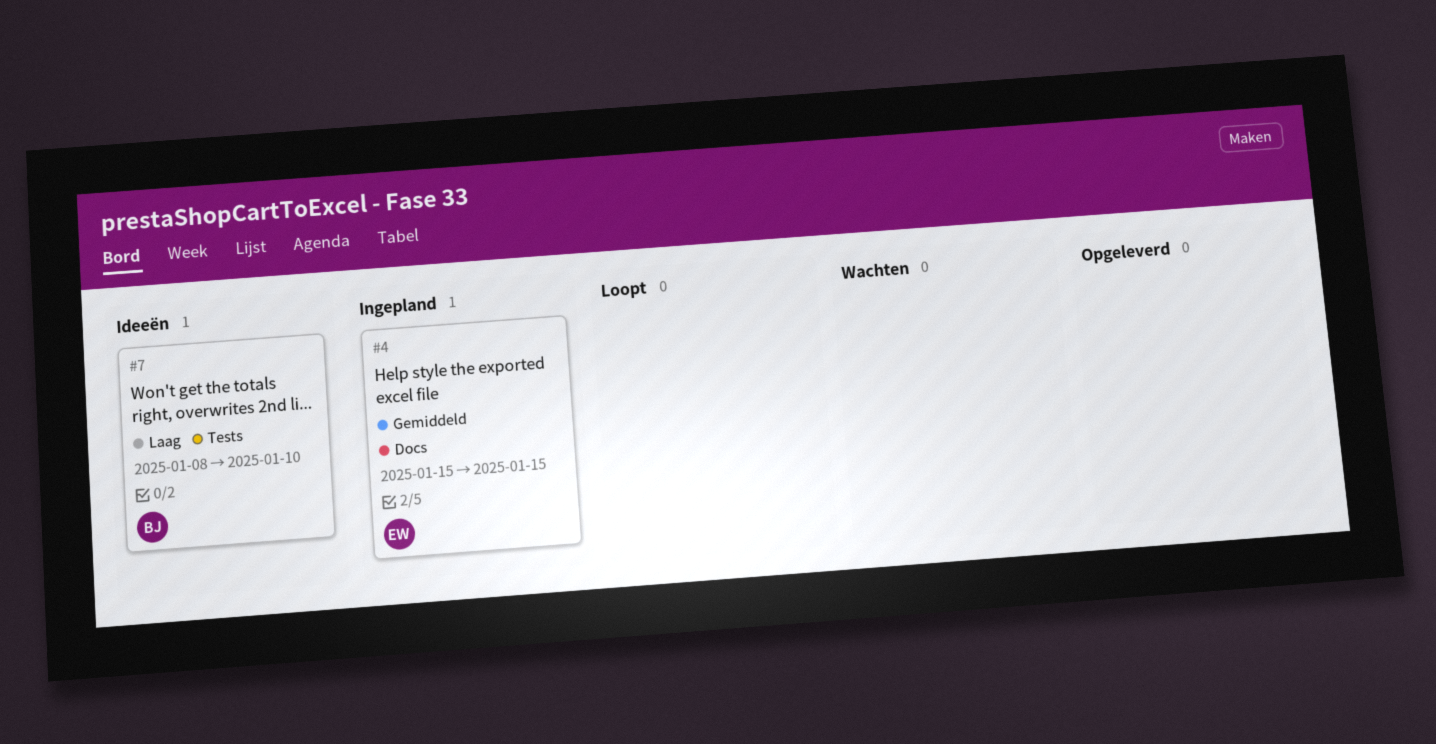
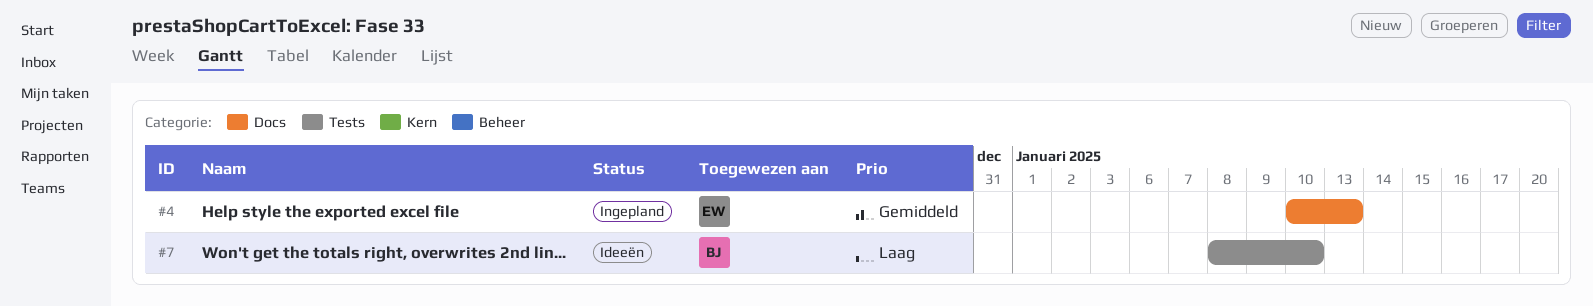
#4, start: Jan 15 -> Jan 10
#4, due: Jan 15 -> Jan 13

